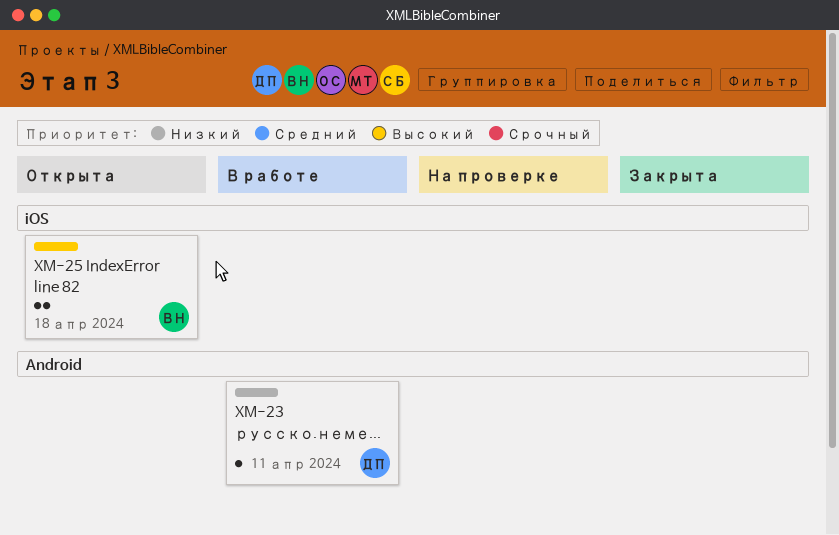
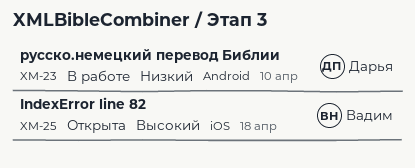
XM-23, due: Apr 11 -> Apr 10

